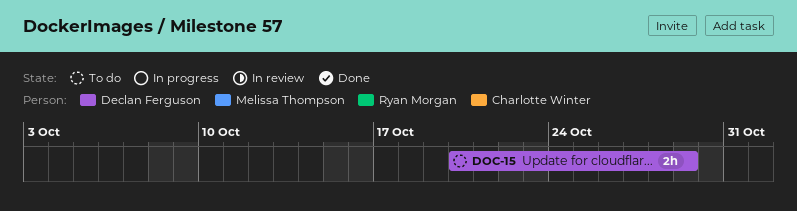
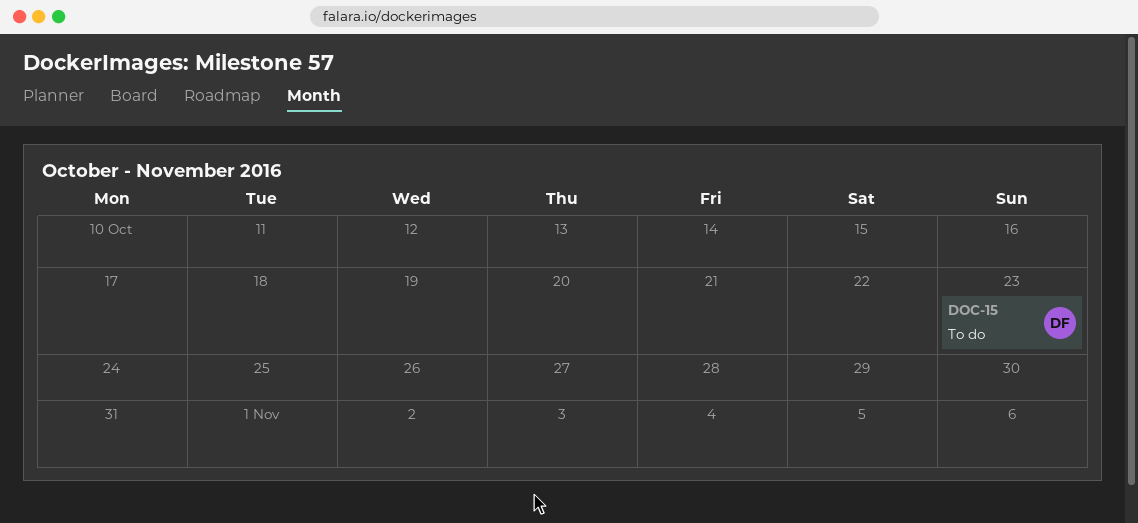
DOC-15, due: Oct 29 -> Oct 23

